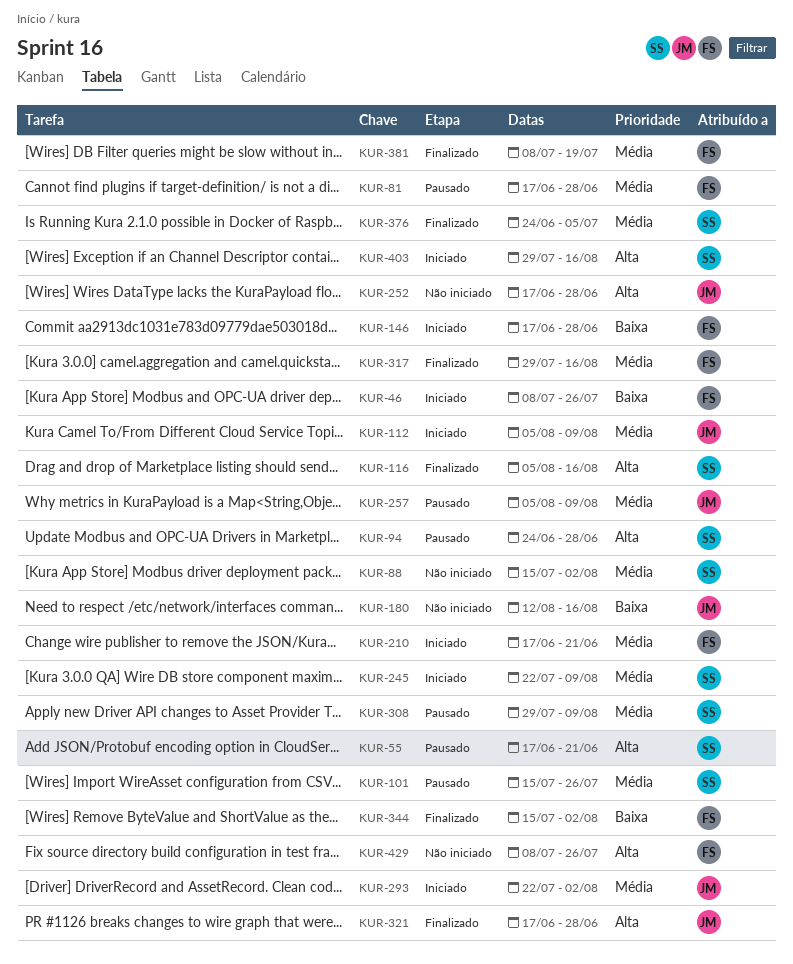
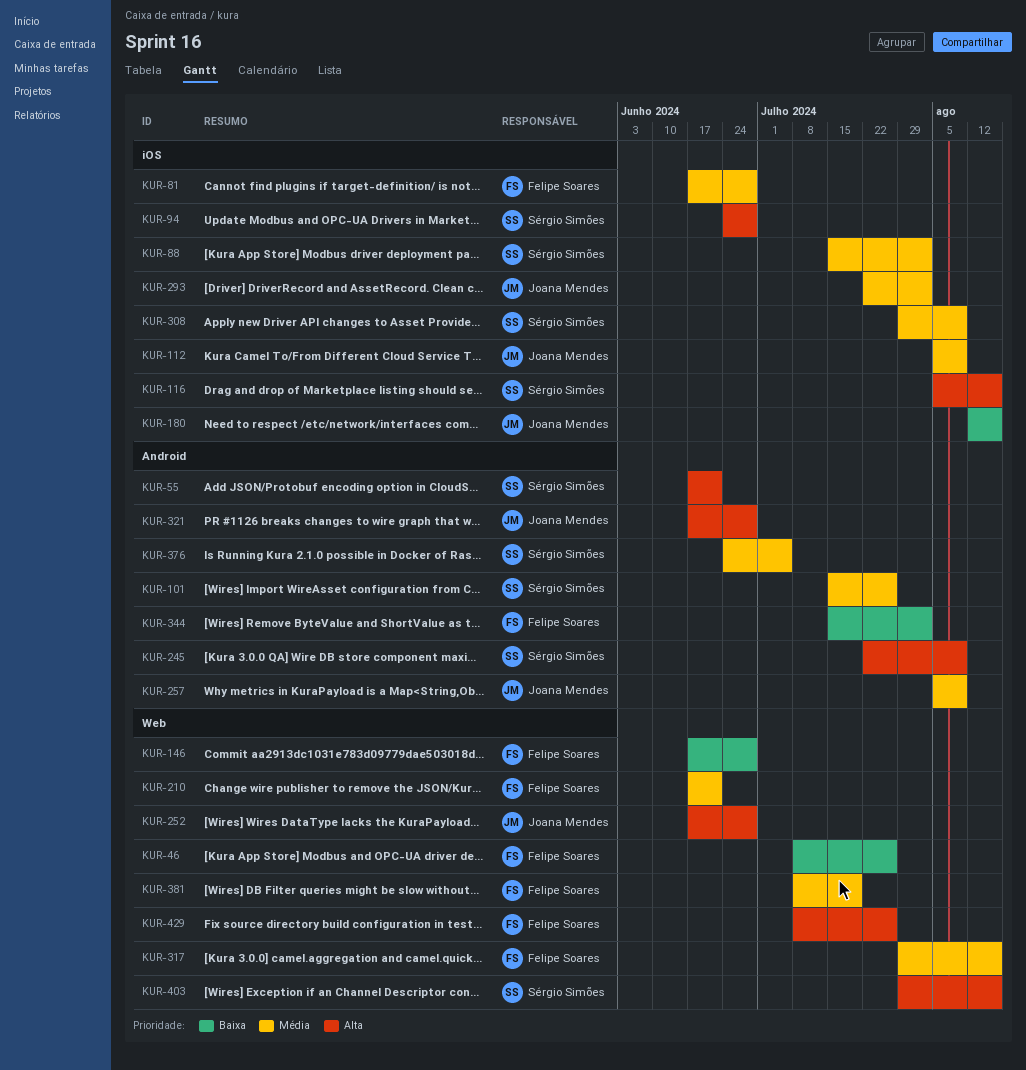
KUR-245, priority: Média -> Alta

